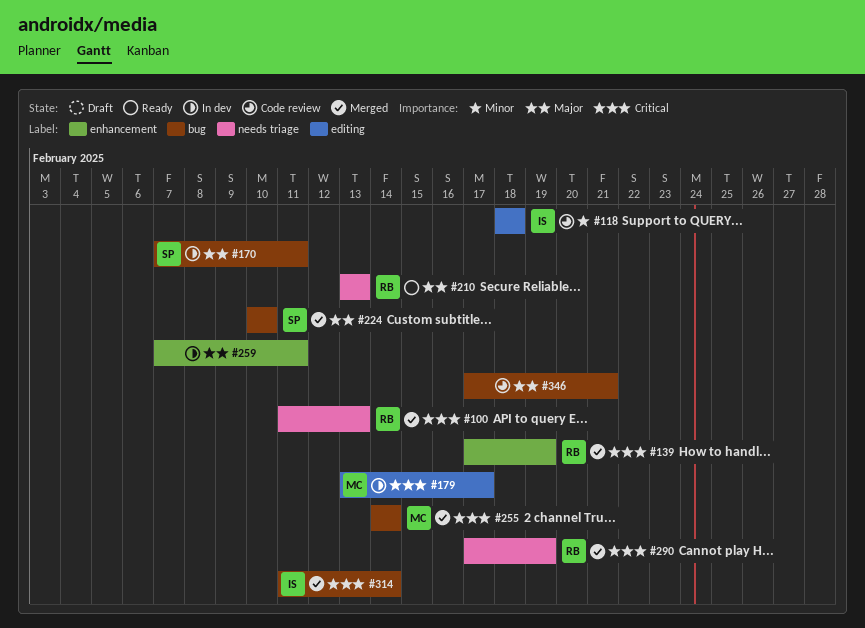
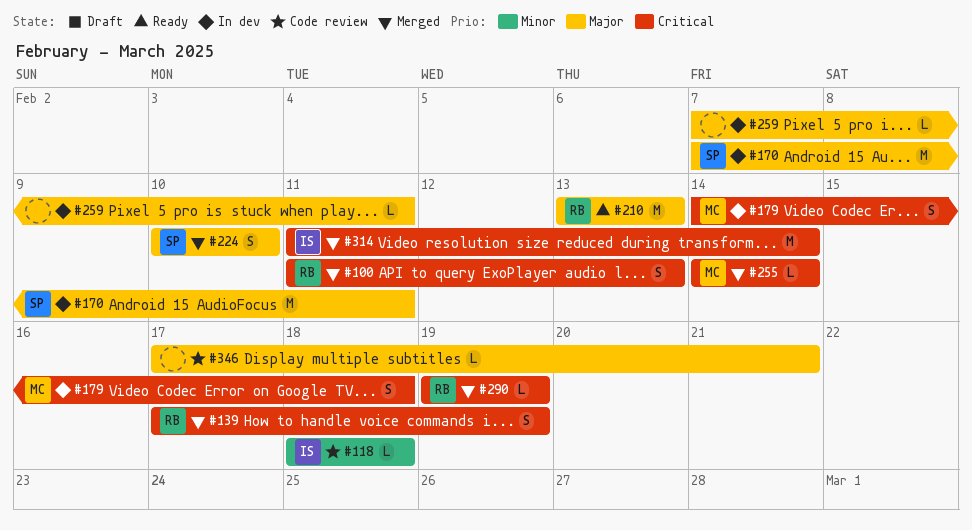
#179, start: Feb 13 -> Feb 14
#179, due: Feb 17 -> Feb 18
#290, start: Feb 17 -> Feb 19

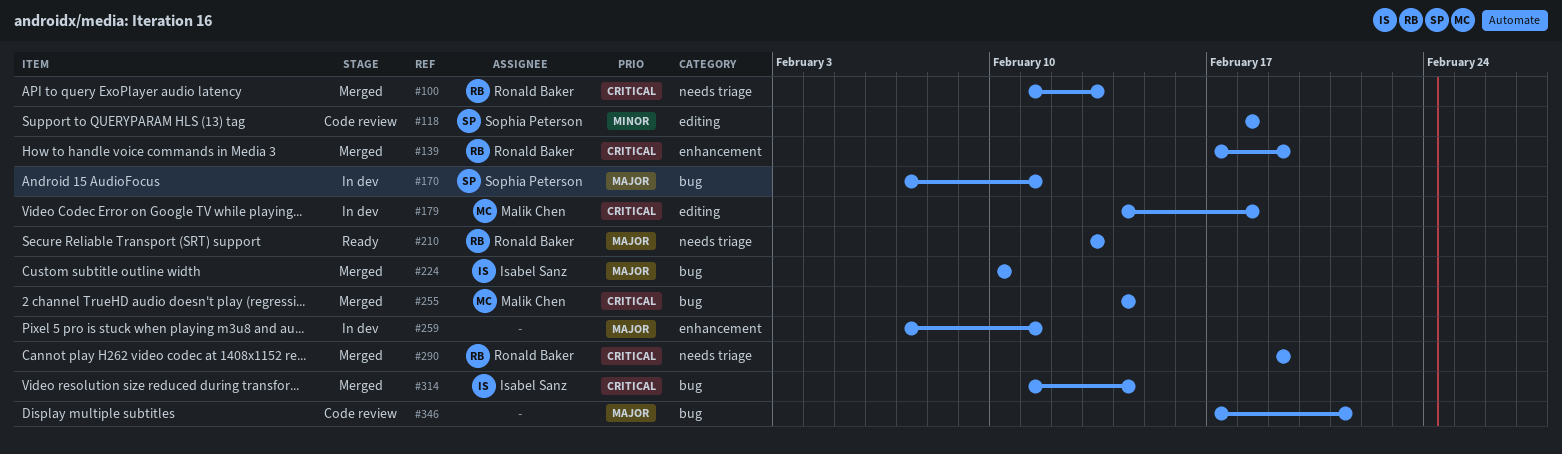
#118, owner: Isabel Sanz -> Sophia Peterson
#224, owner: Sophia Peterson -> Isabel Sanz

